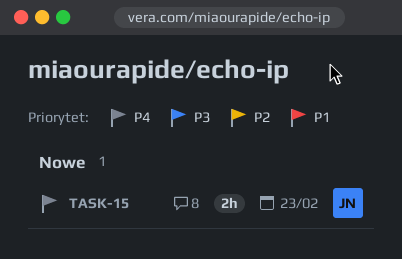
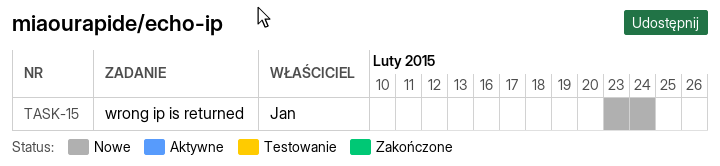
TASK-15, due: Feb 23 -> Feb 24

